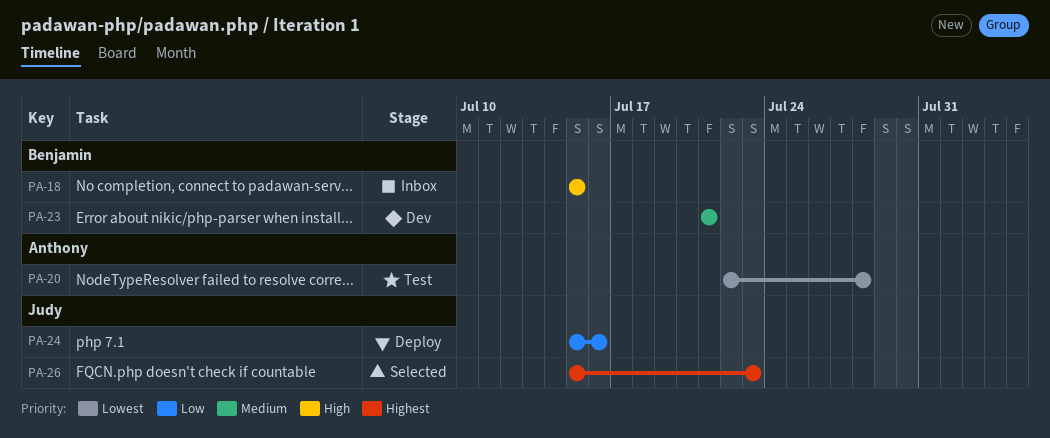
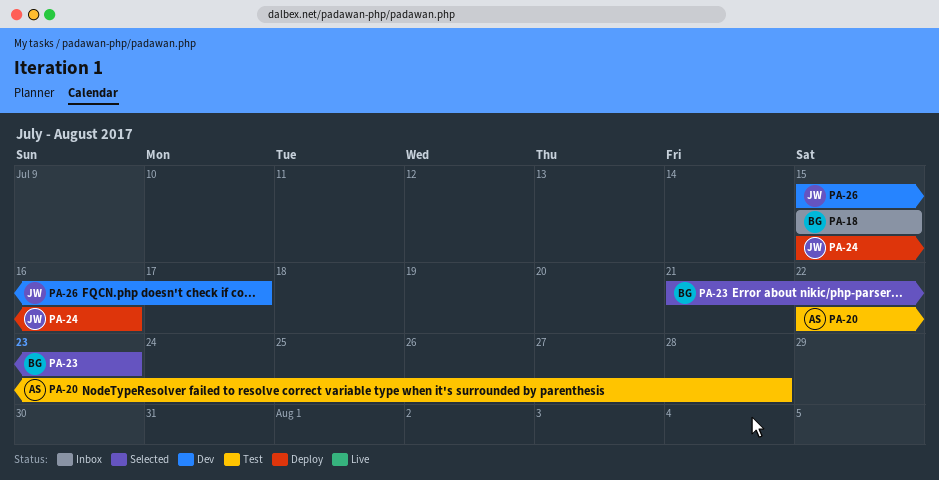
PA-23, status: Dev -> Selected
PA-23, due: Jul 21 -> Jul 23
PA-26, status: Selected -> Dev
PA-26, due: Jul 23 -> Jul 17

